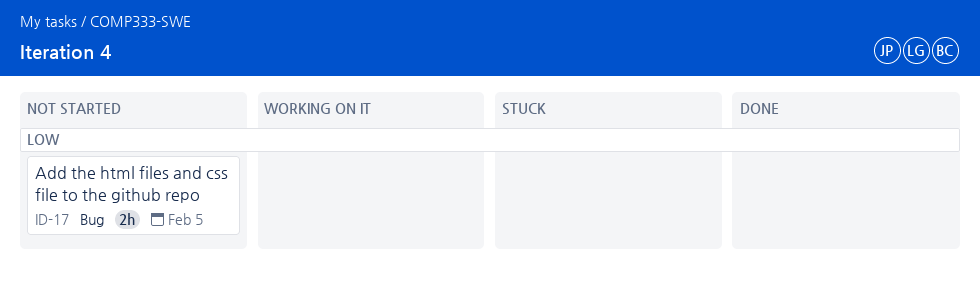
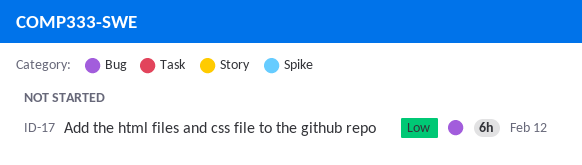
ID-17, estimate: 2h -> 6h
ID-17, due: Feb 5 -> Feb 12

